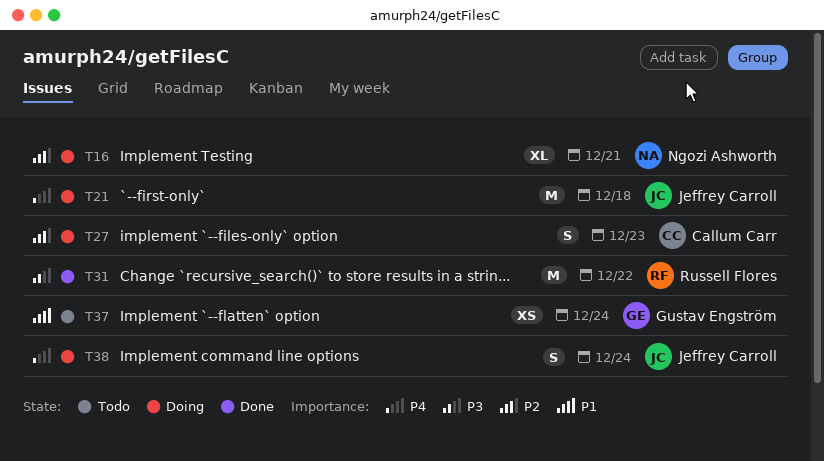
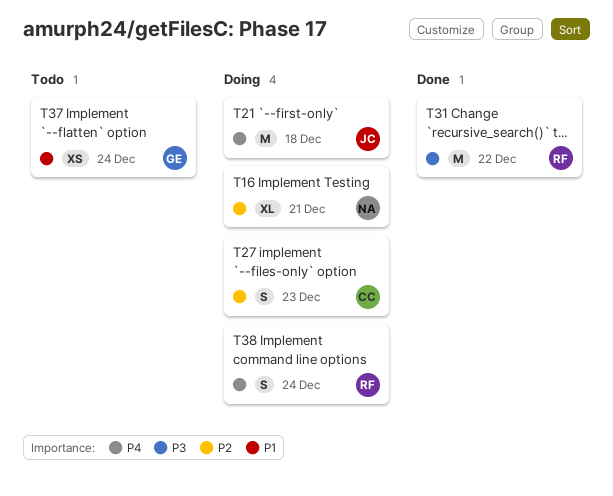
T38, owner: Jeffrey Carroll -> Russell Flores

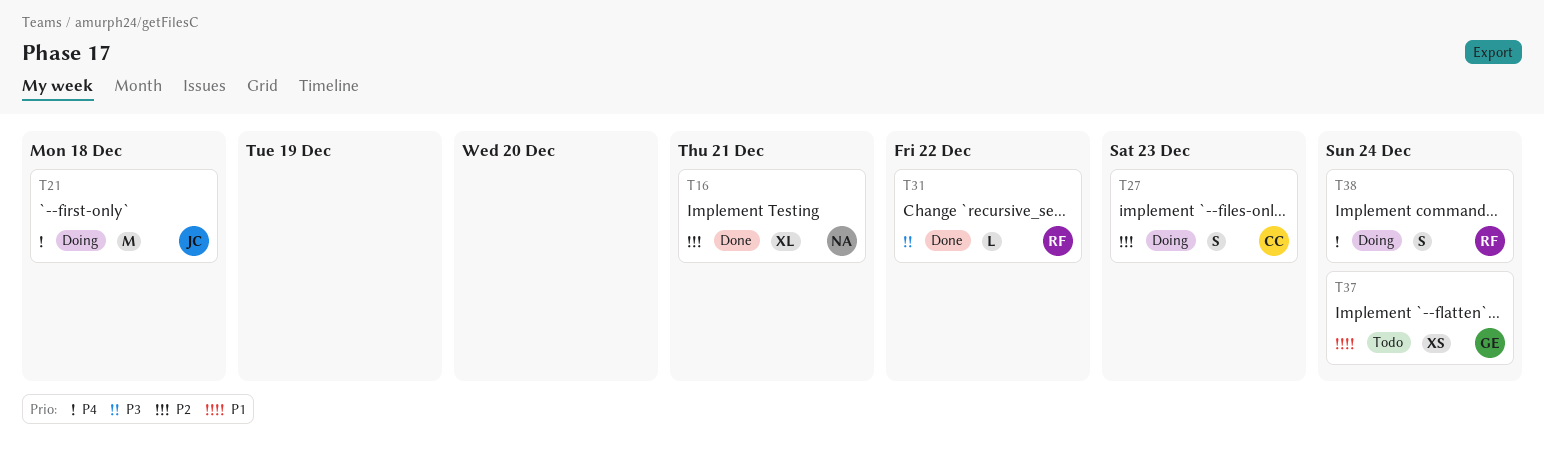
T16, status: Doing -> Done
T31, estimate: M -> L

